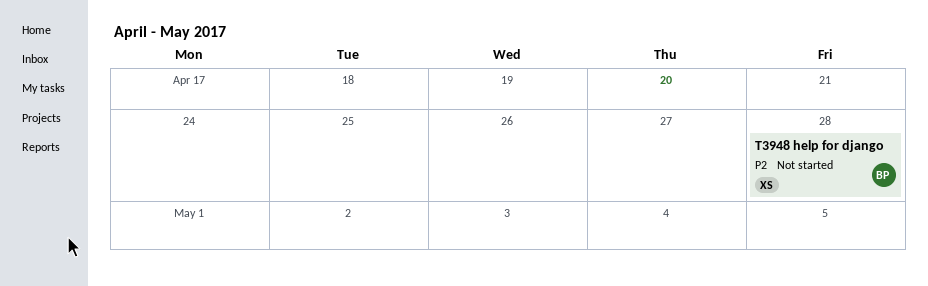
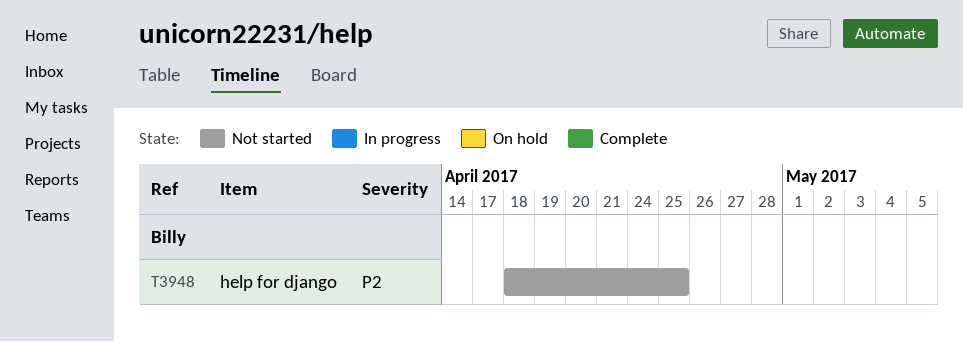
T3948, due: Apr 28 -> Apr 25

